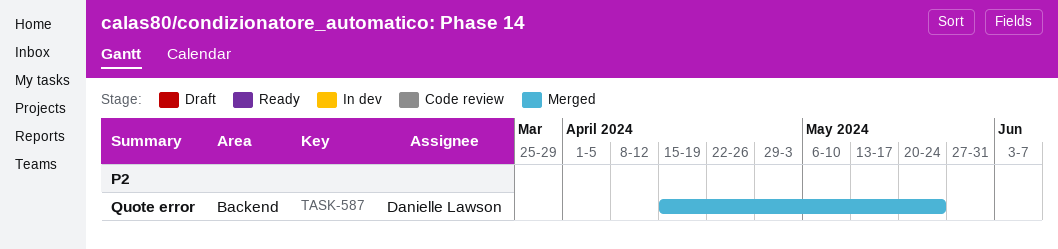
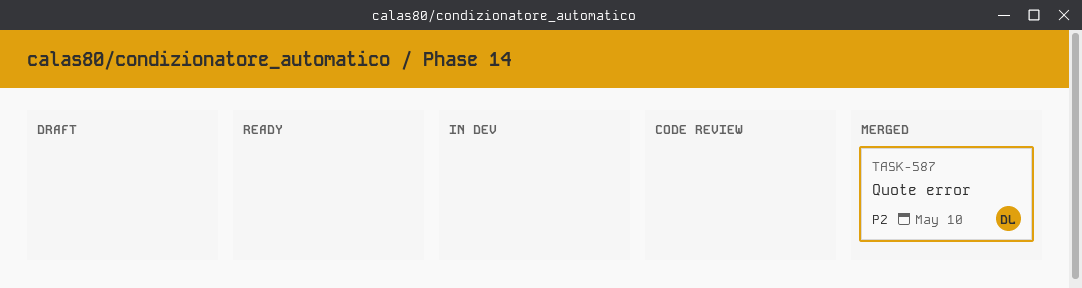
TASK-587, due: May 24 -> May 10

